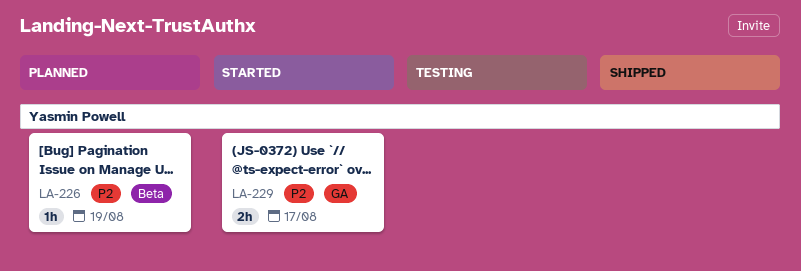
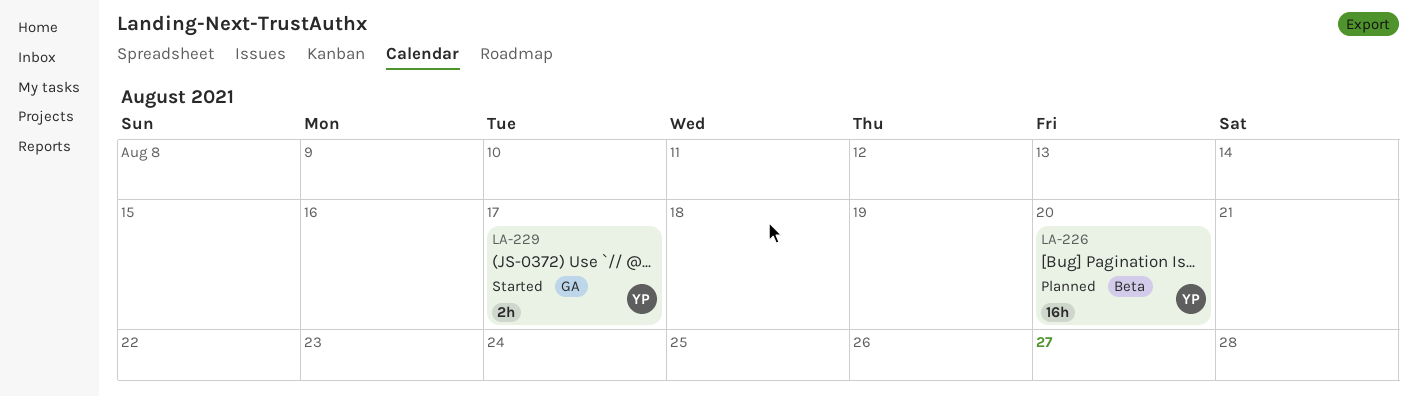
LA-226, estimate: 1h -> 16h
LA-226, due: Aug 19 -> Aug 20

